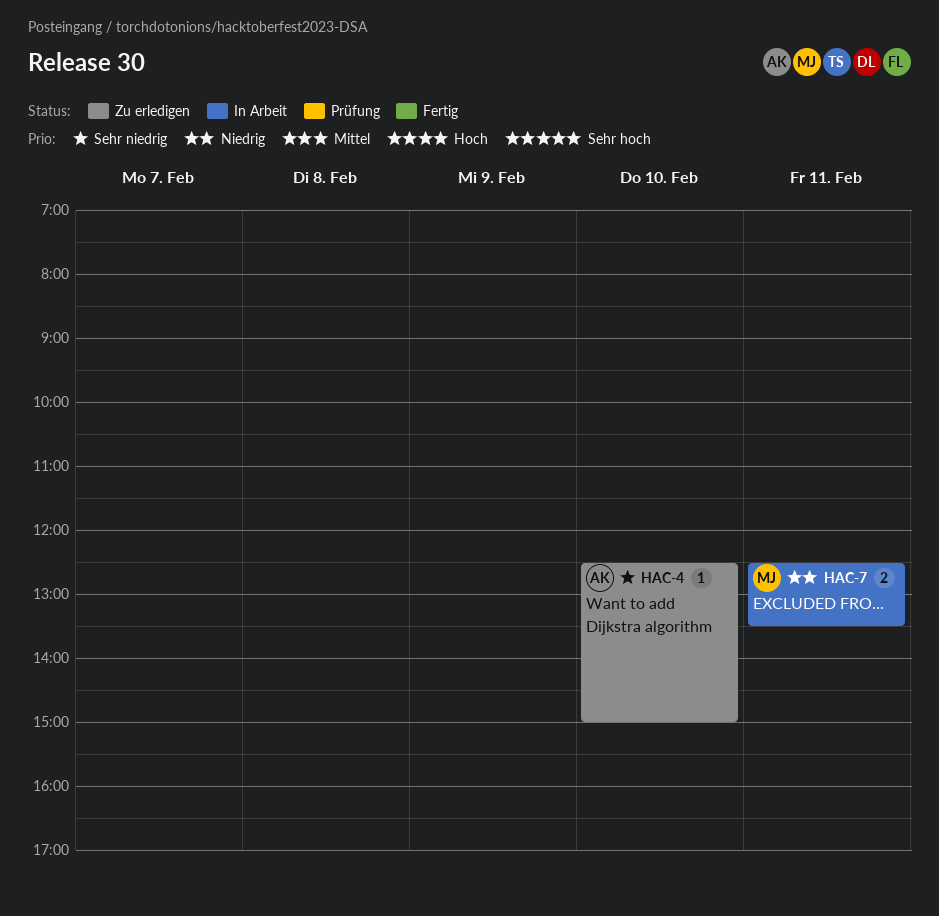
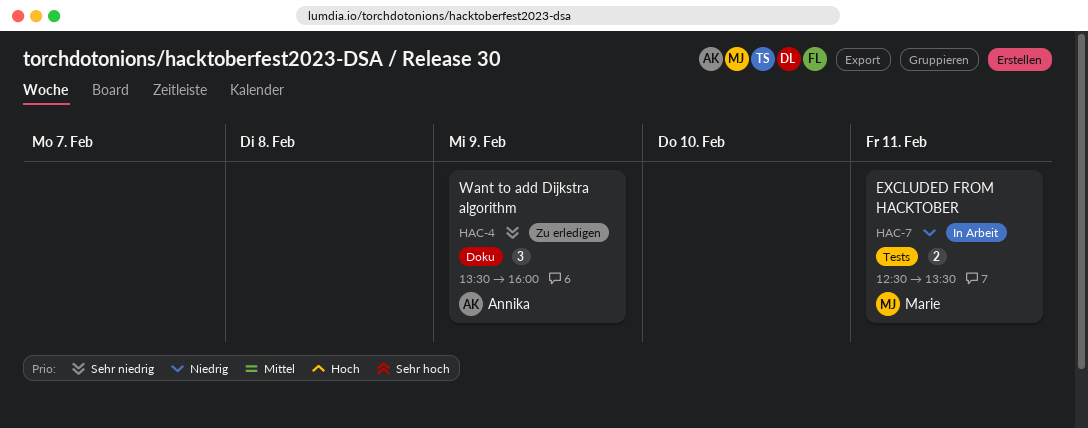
HAC-4, estimate: 1 -> 3
HAC-4, day: Feb 10 -> Feb 9
HAC-4, begins: 12:30 -> 13:30
HAC-4, ends: 15:00 -> 16:00

